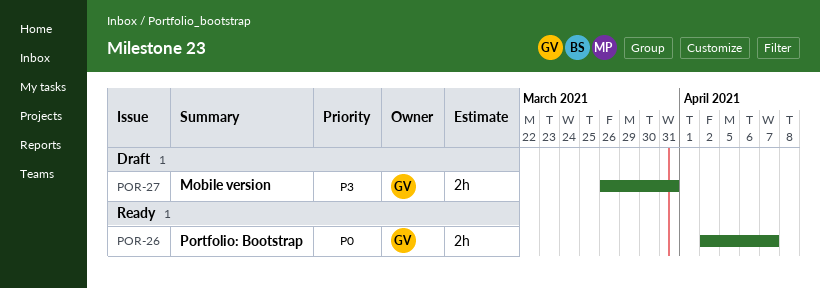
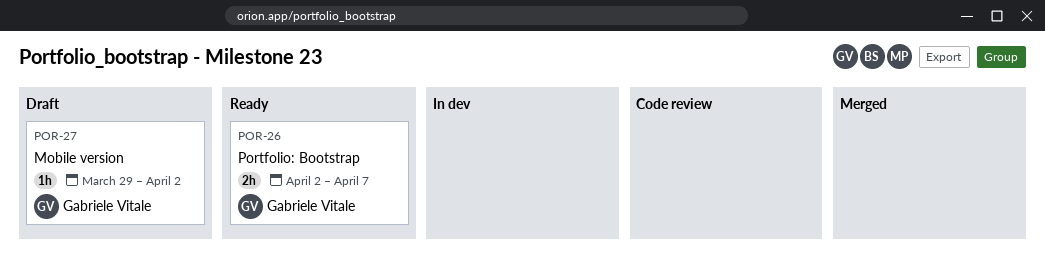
POR-27, estimate: 2h -> 1h
POR-27, start: Mar 26 -> Mar 29
POR-27, due: Mar 31 -> Apr 2

